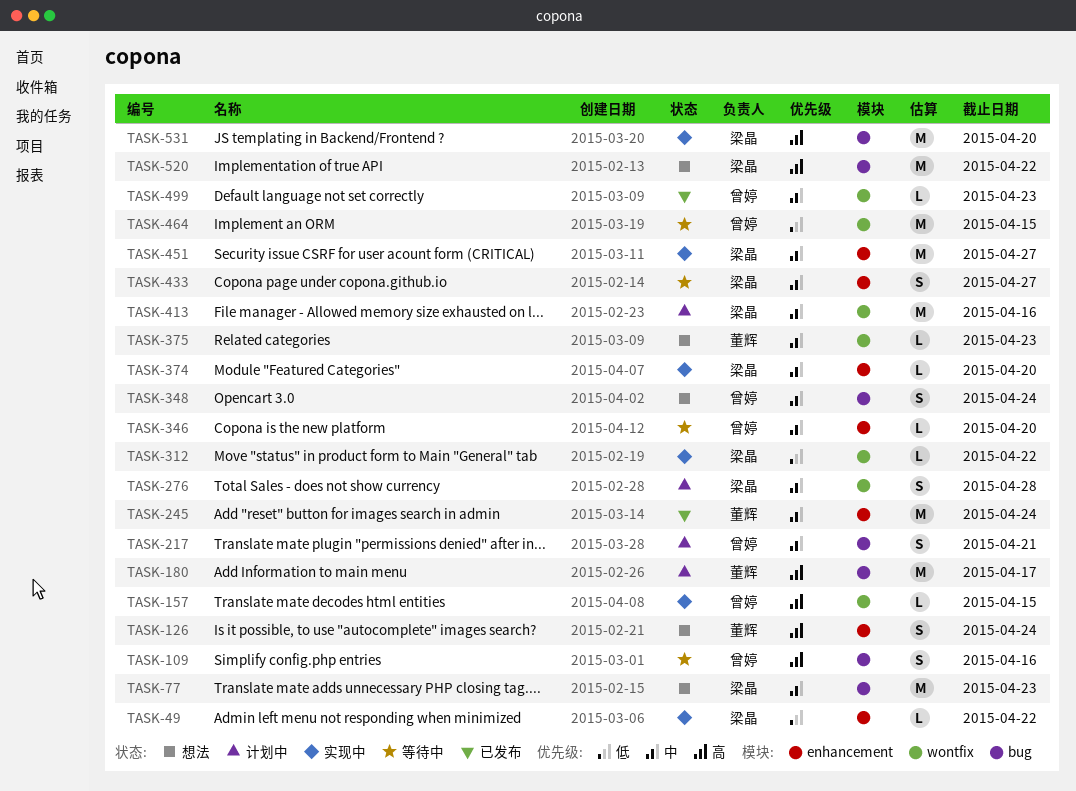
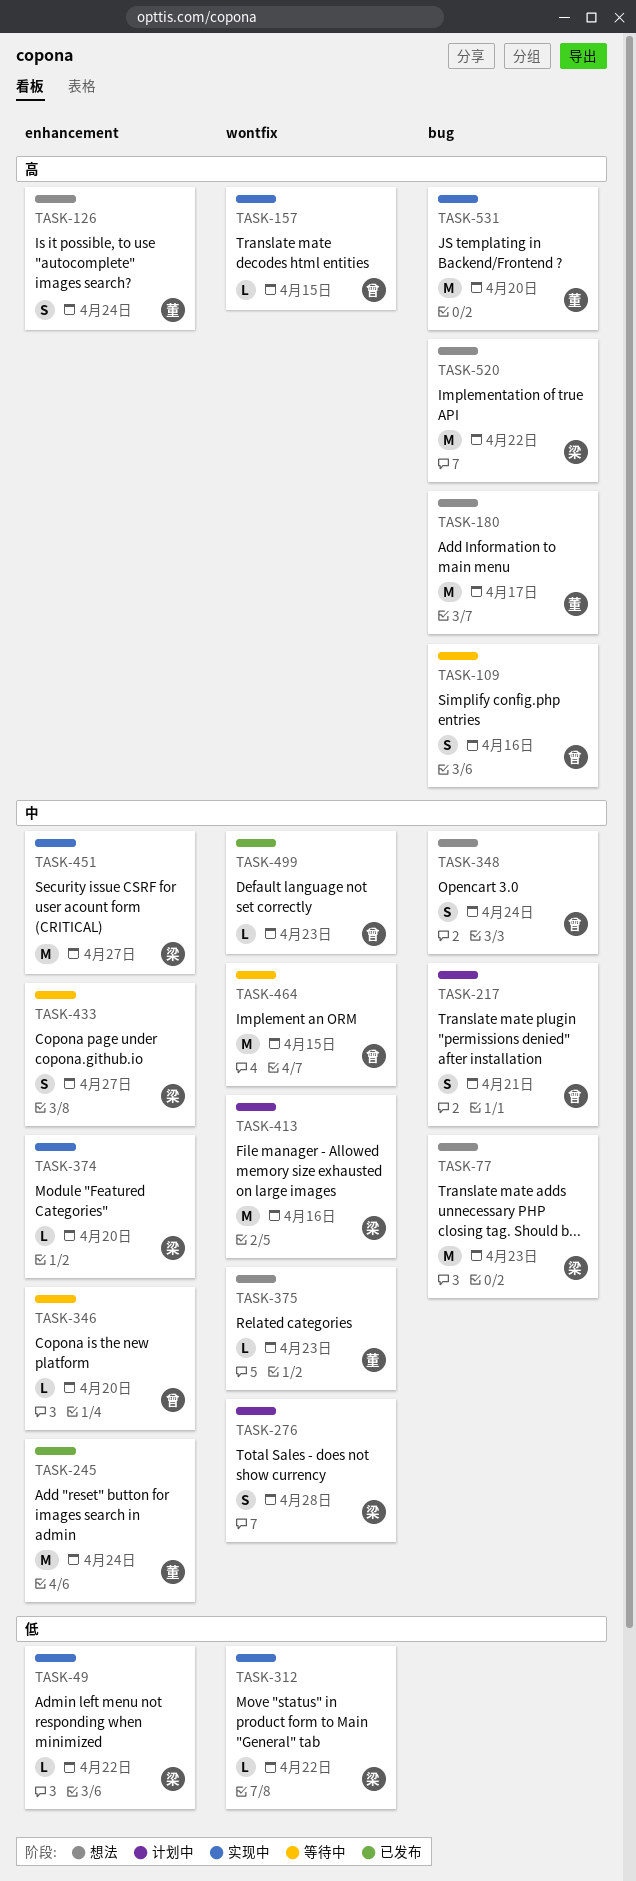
TASK-180, status: 计划中 -> 想法
TASK-464, priority: 低 -> 中
TASK-531, owner: 梁晶 -> 董辉

